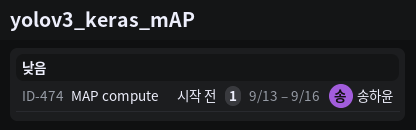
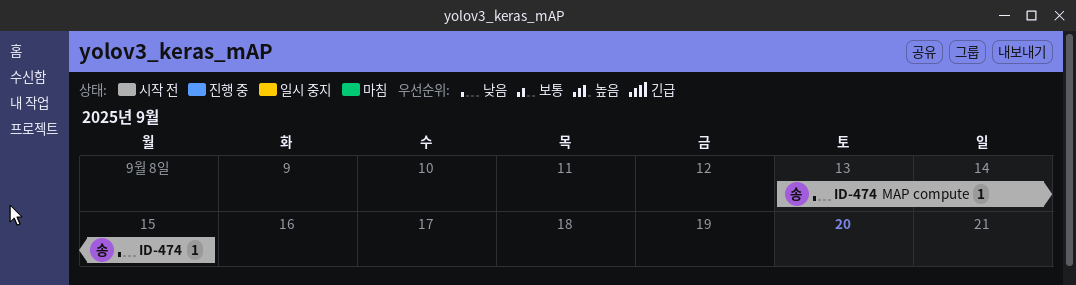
ID-474, due: Sep 16 -> Sep 15

